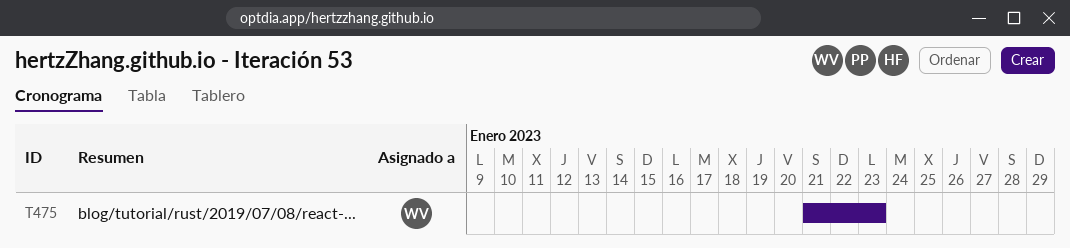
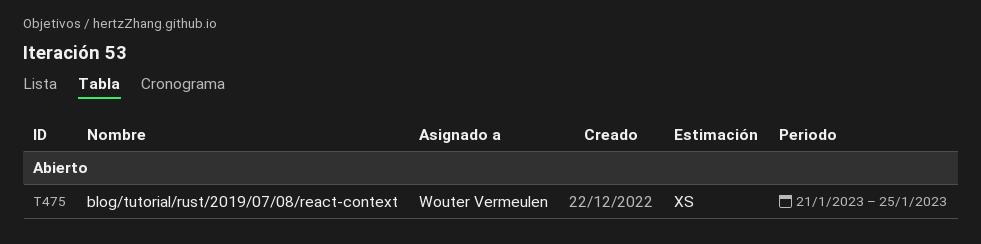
T475, due: Jan 23 -> Jan 25

